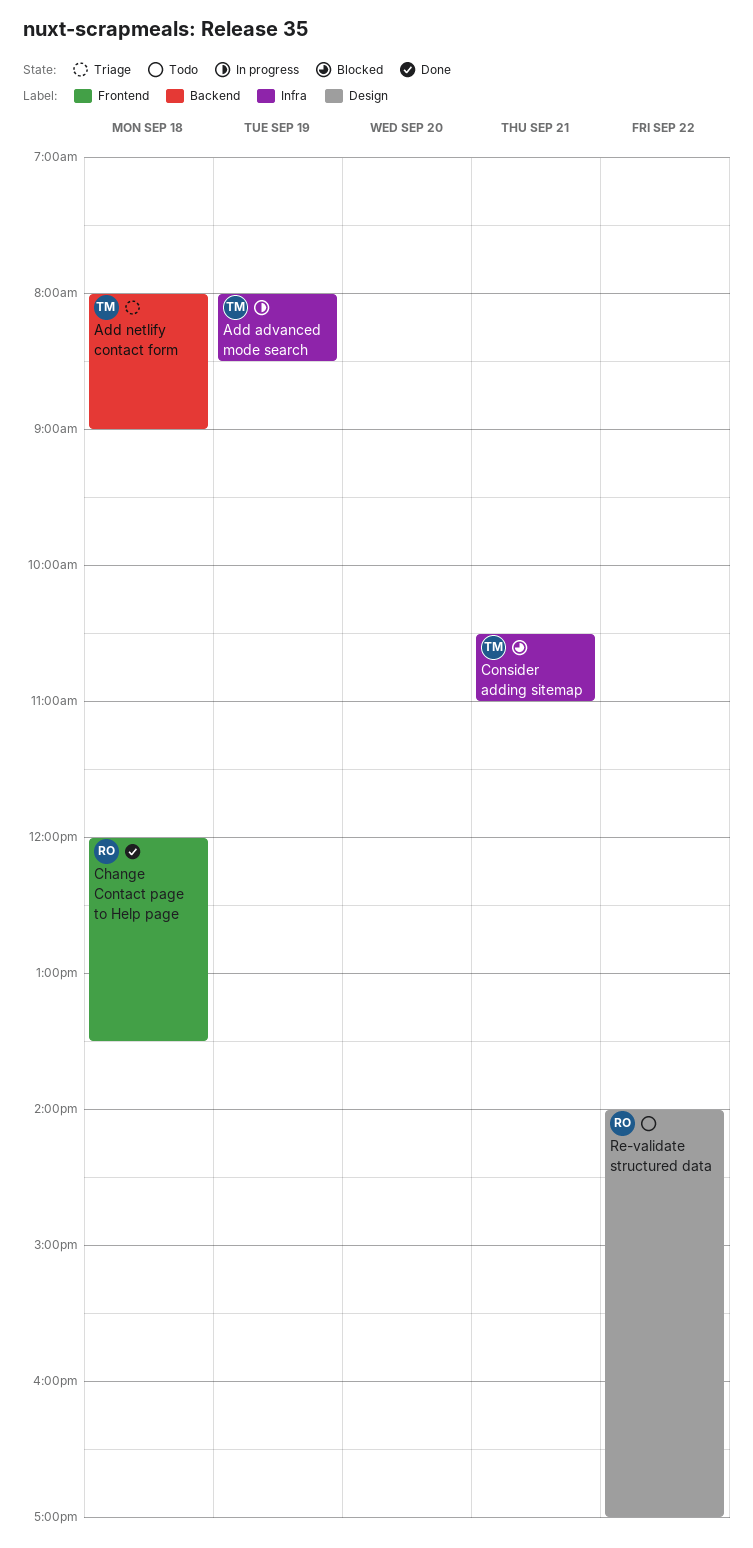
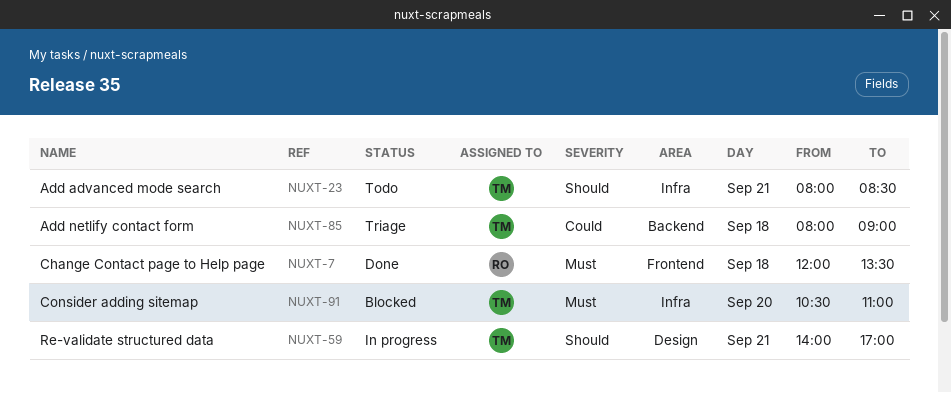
Add advanced mode search, status: In progress -> Todo
Add advanced mode search, day: Sep 19 -> Sep 21
Consider adding sitemap, day: Sep 21 -> Sep 20
Re-validate structured data, status: Todo -> In progress
Re-validate structured data, owner: RO -> TM
Re-validate structured data, day: Sep 22 -> Sep 21

